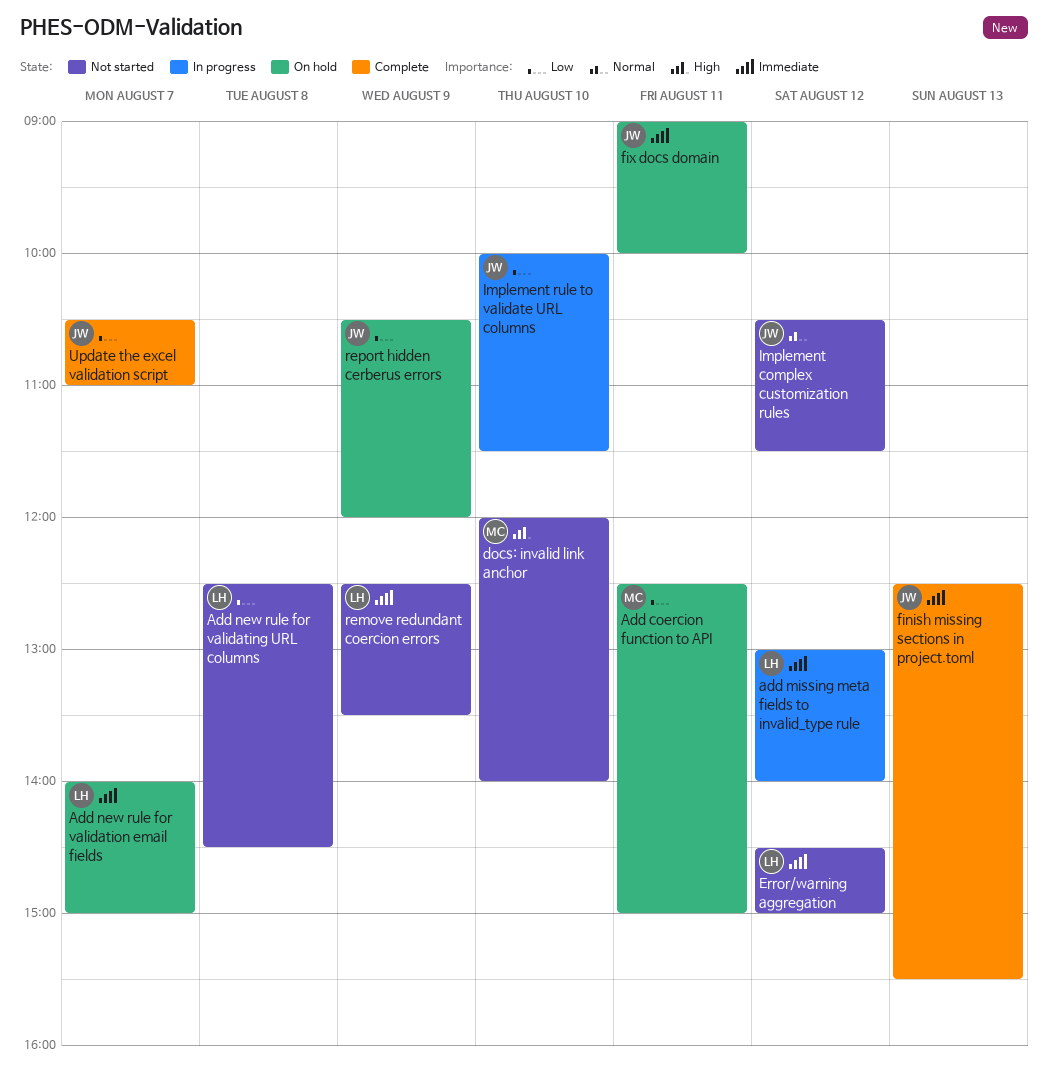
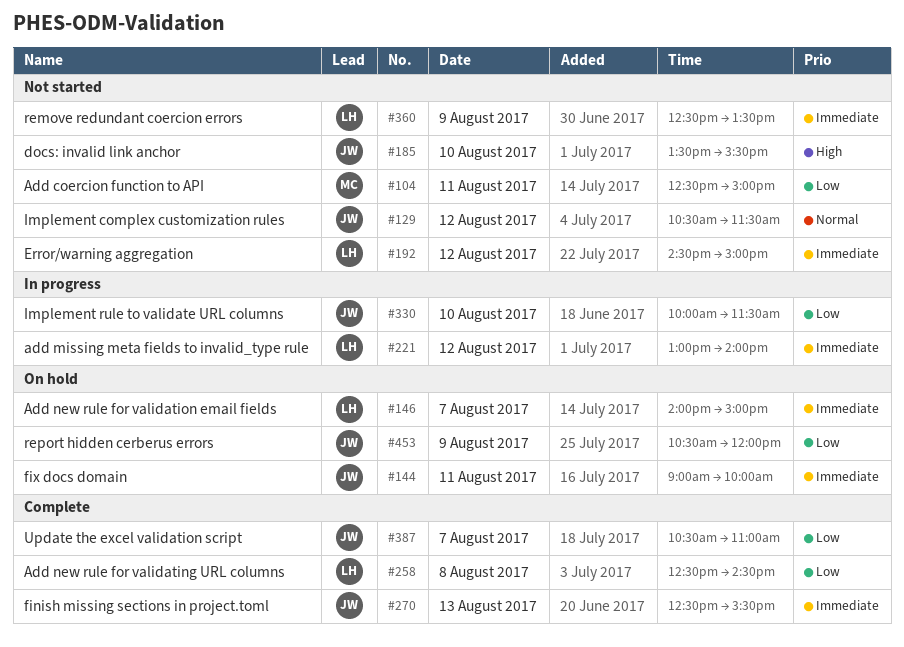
Add coercion function to API, status: On hold -> Not started
Add new rule for validating URL columns, status: Not started -> Complete
docs: invalid link anchor, owner: MC -> JW
docs: invalid link anchor, begins: 12:00 -> 13:30
docs: invalid link anchor, ends: 14:00 -> 15:30

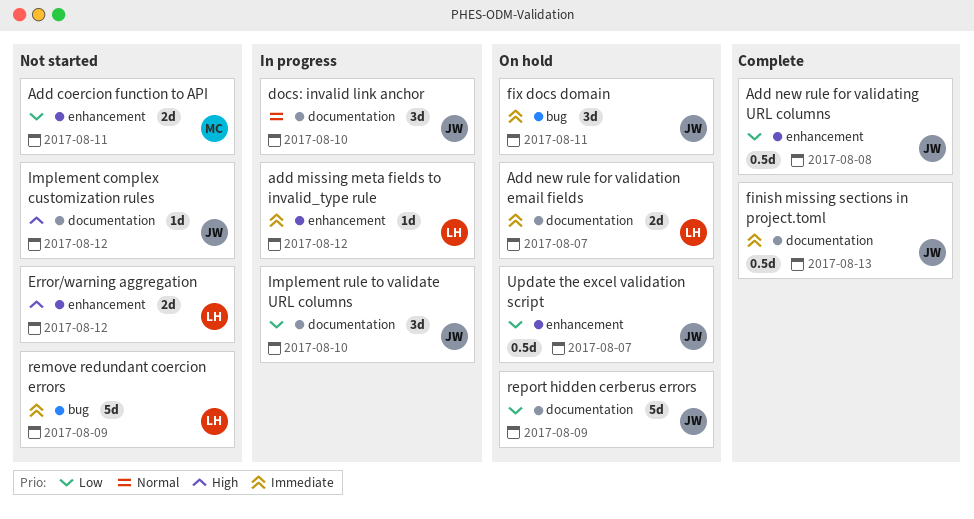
Add new rule for validating URL columns, owner: LH -> JW
docs: invalid link anchor, status: Not started -> In progress
docs: invalid link anchor, priority: High -> Normal
Error/warning aggregation, priority: Immediate -> High
Implement complex customization rules, priority: Normal -> High
Update the excel validation script, status: Complete -> On hold

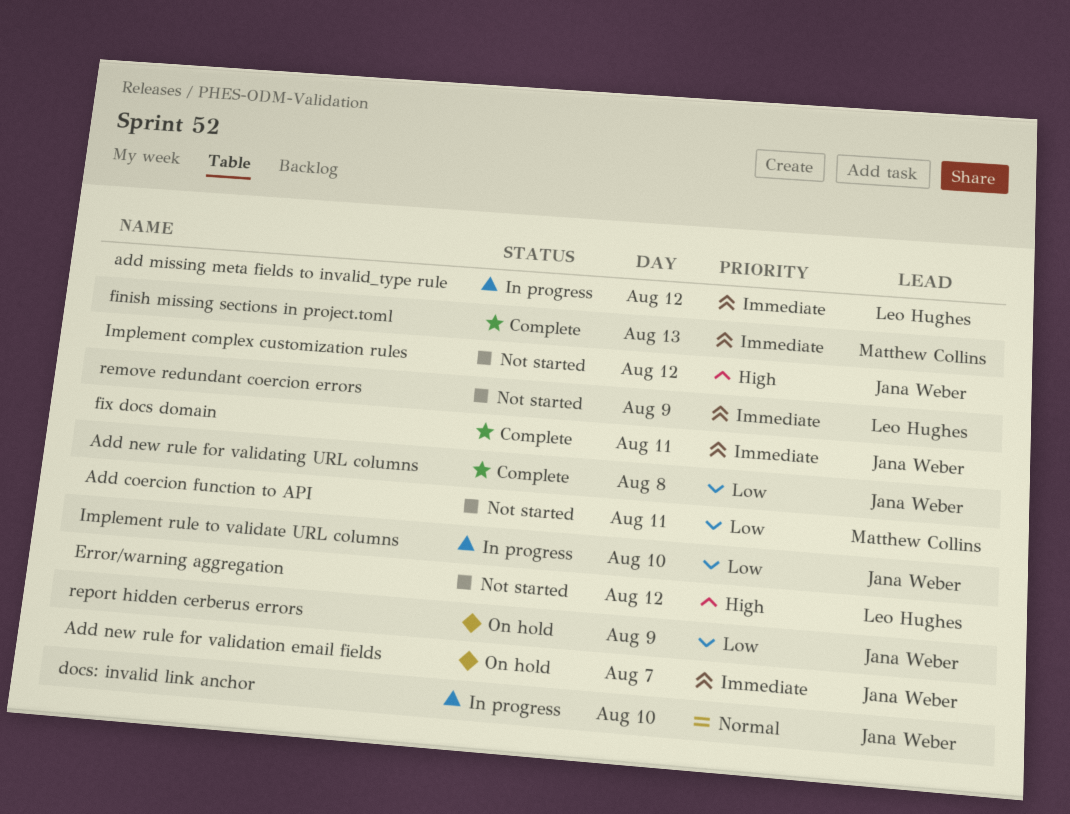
Add new rule for validation email fields, owner: Leo Hughes -> Jana Weber
finish missing sections in project.toml, owner: Jana Weber -> Matthew Collins
fix docs domain, status: On hold -> Complete
Update the excel validation script: present -> none

